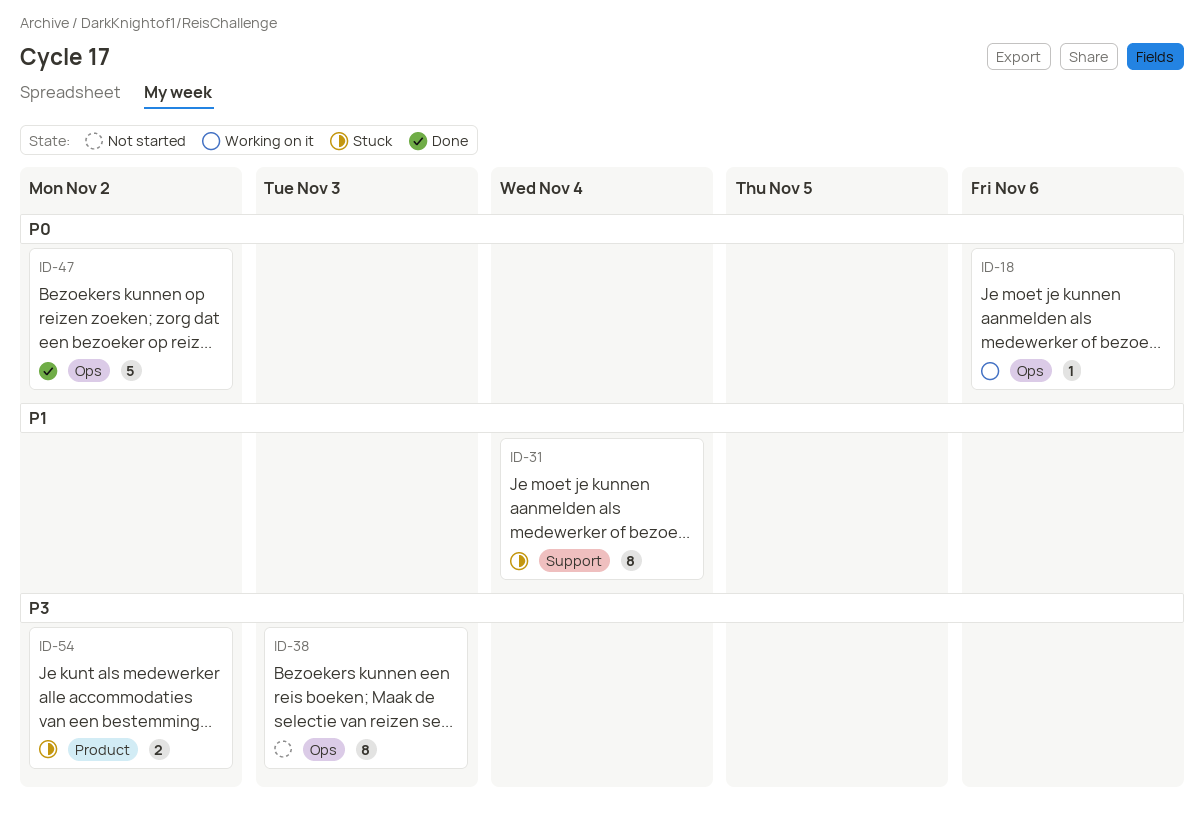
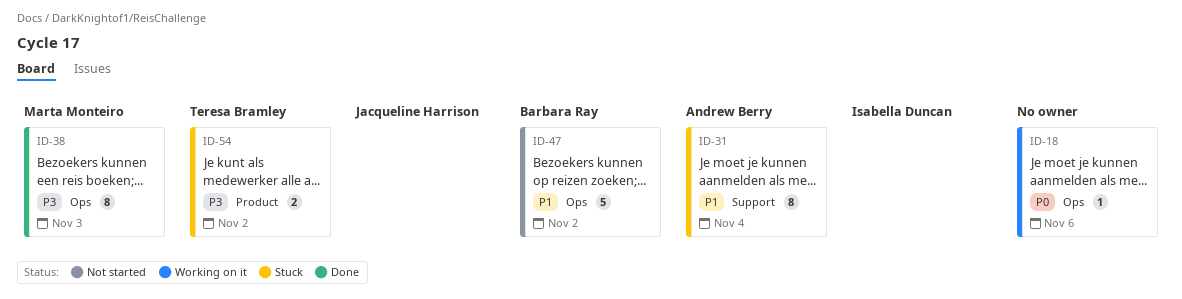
ID-38, status: Not started -> Done
ID-47, status: Done -> Not started
ID-47, priority: P0 -> P1

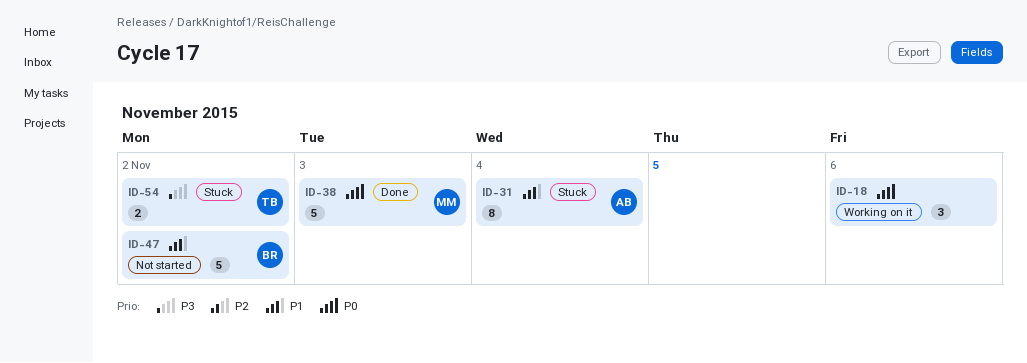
ID-18, estimate: 1 -> 3
ID-38, priority: P3 -> P0
ID-38, estimate: 8 -> 5

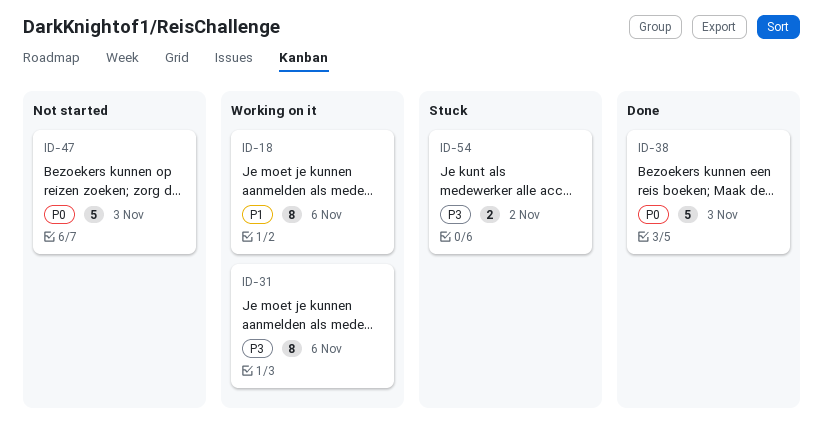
ID-18, priority: P0 -> P1
ID-18, estimate: 3 -> 8
ID-31, status: Stuck -> Working on it
ID-31, priority: P1 -> P3
ID-31, due: Nov 4 -> Nov 6
ID-47, priority: P1 -> P0
ID-47, due: Nov 2 -> Nov 3

